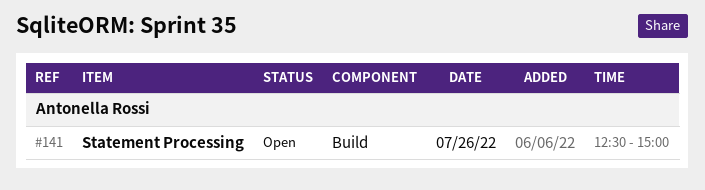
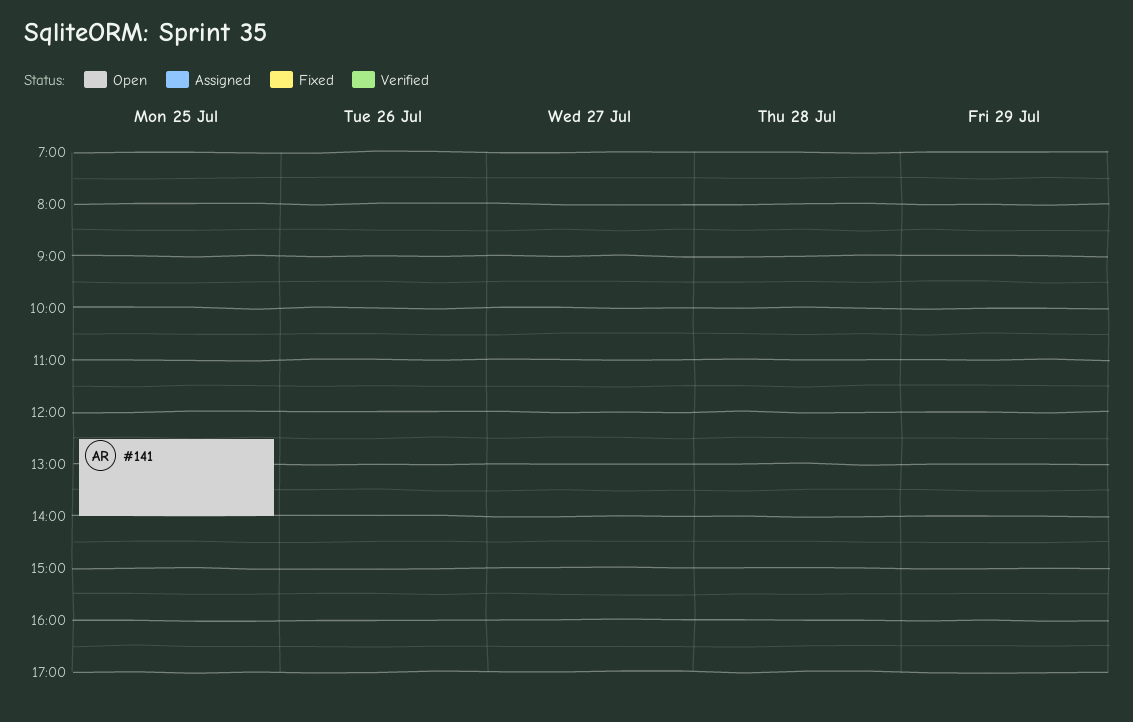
#141, day: Jul 26 -> Jul 25
#141, ends: 15:00 -> 14:00

